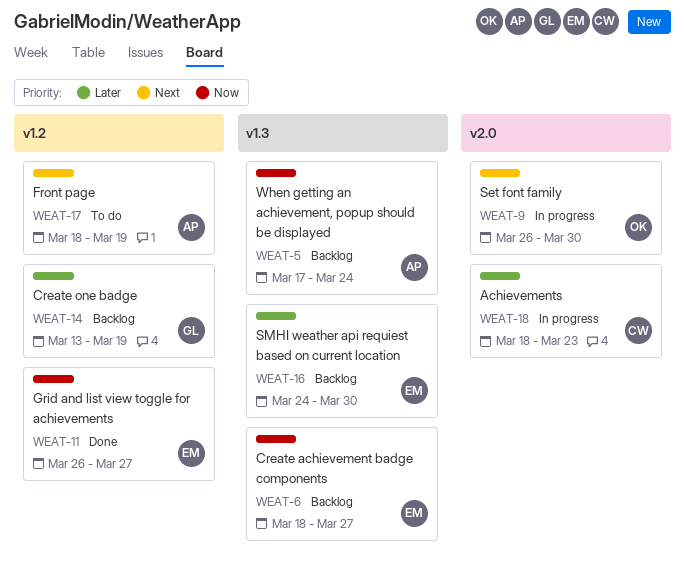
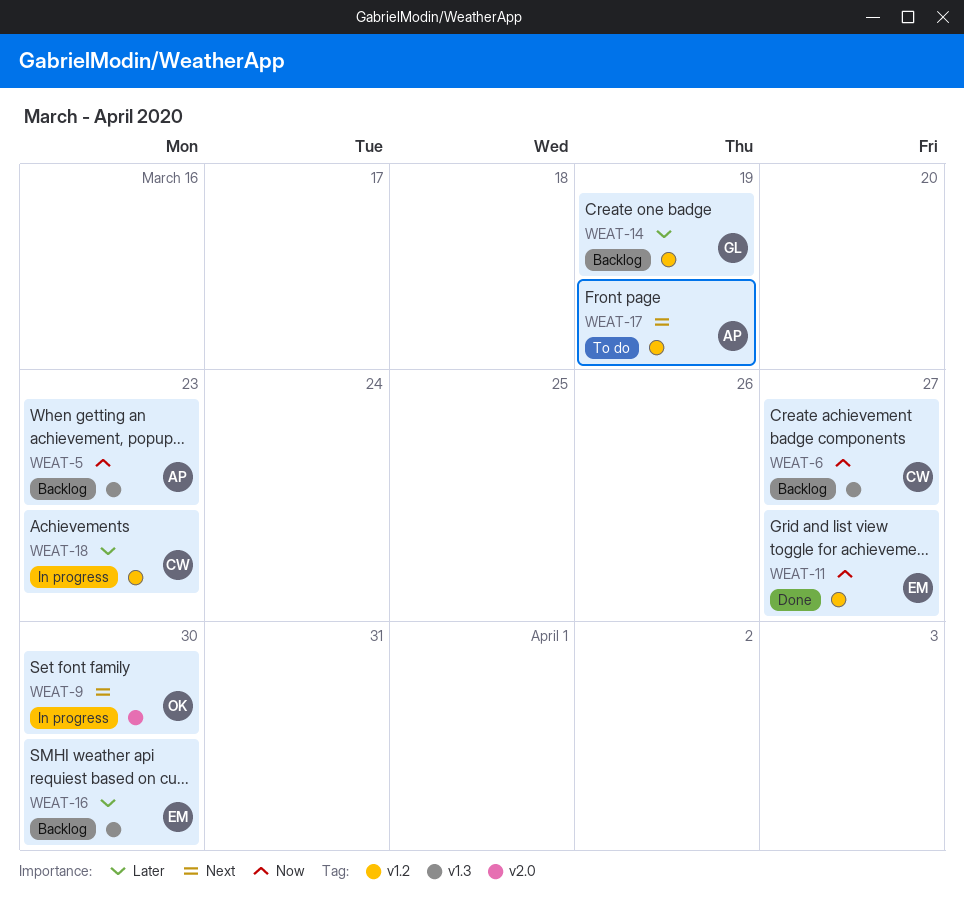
WEAT-5, due: Mar 24 -> Mar 23
WEAT-6, owner: EM -> CW
WEAT-18, label: v2.0 -> v1.2

